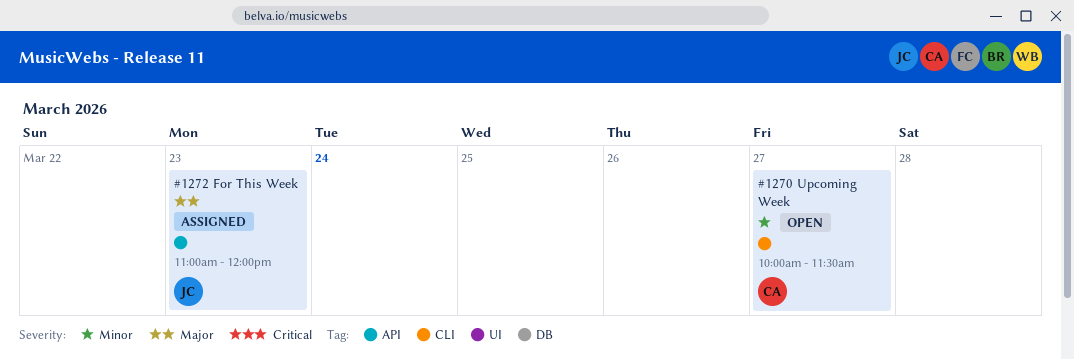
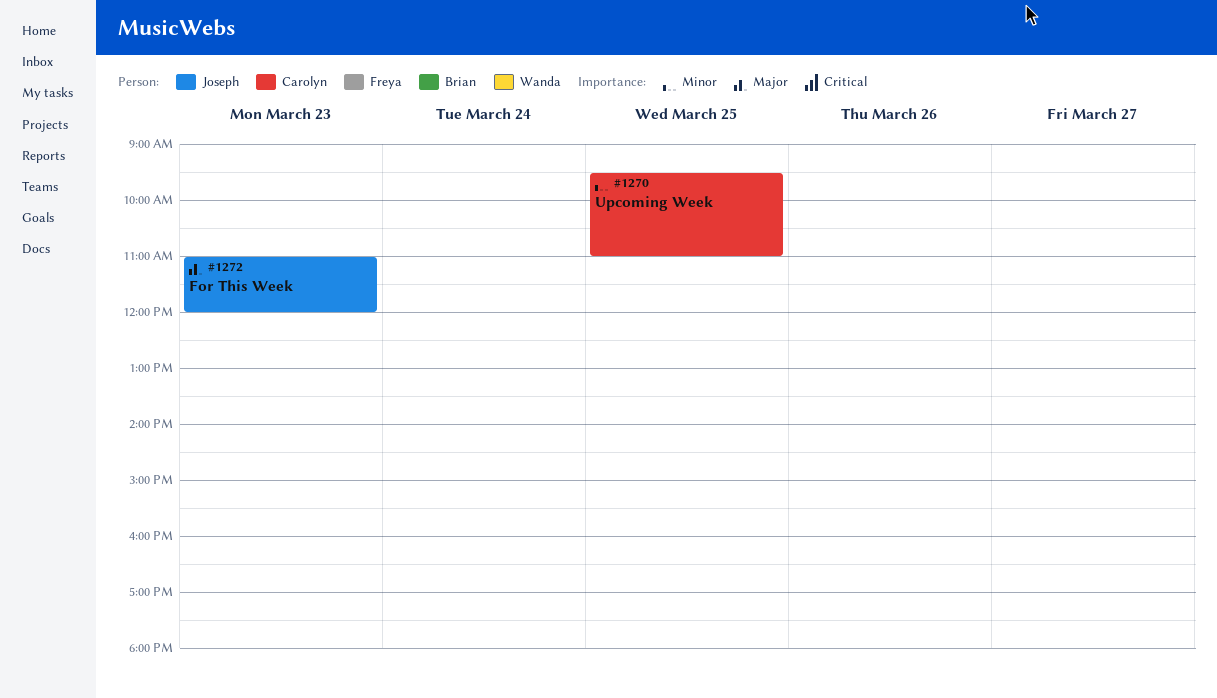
#1270, day: Mar 27 -> Mar 25
#1270, begins: 10:00 -> 09:30
#1270, ends: 11:30 -> 11:00

